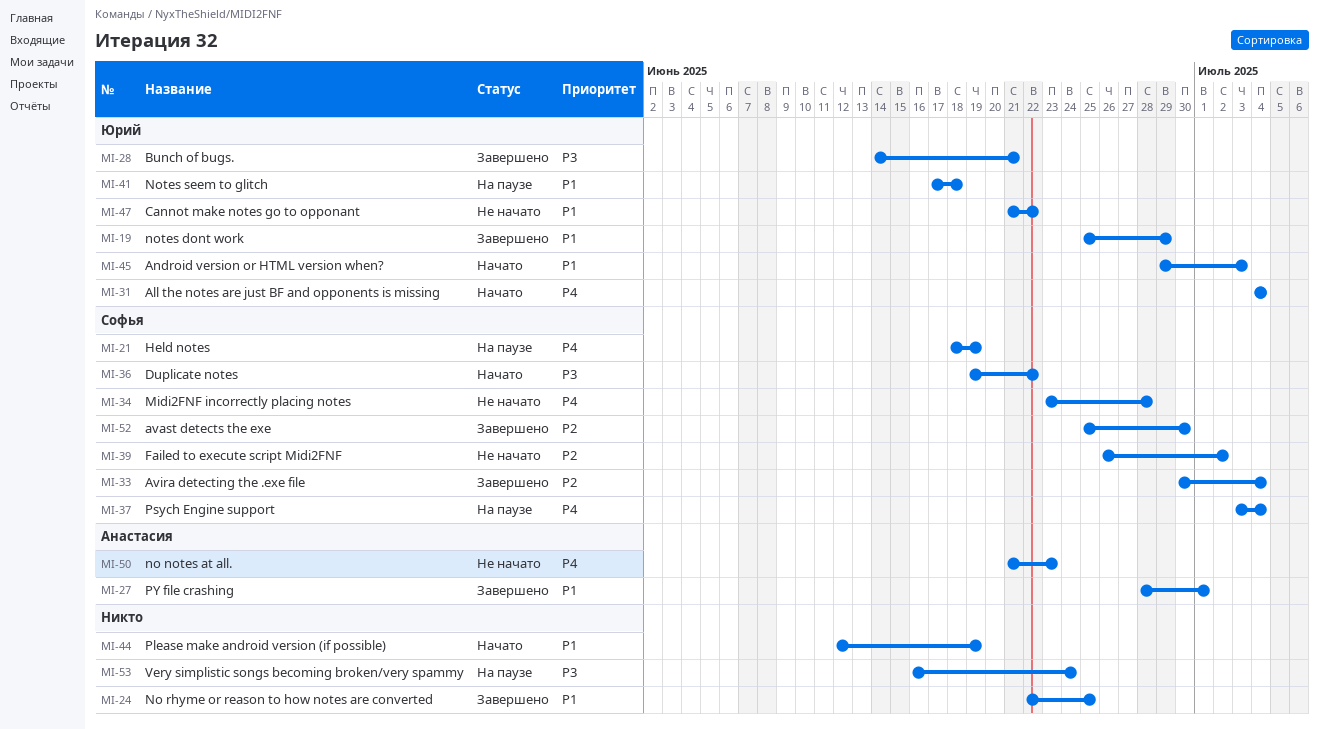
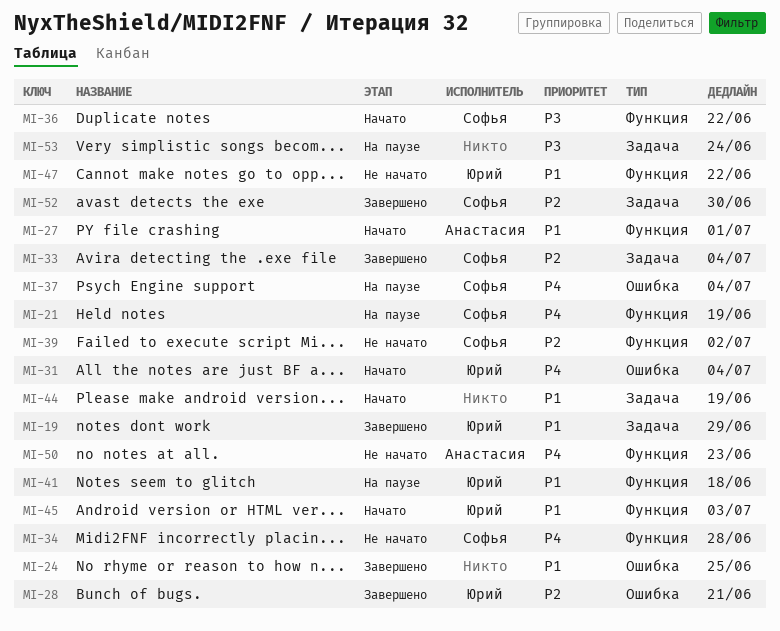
MI-27, status: Завершено -> Начато
MI-28, priority: P3 -> P2

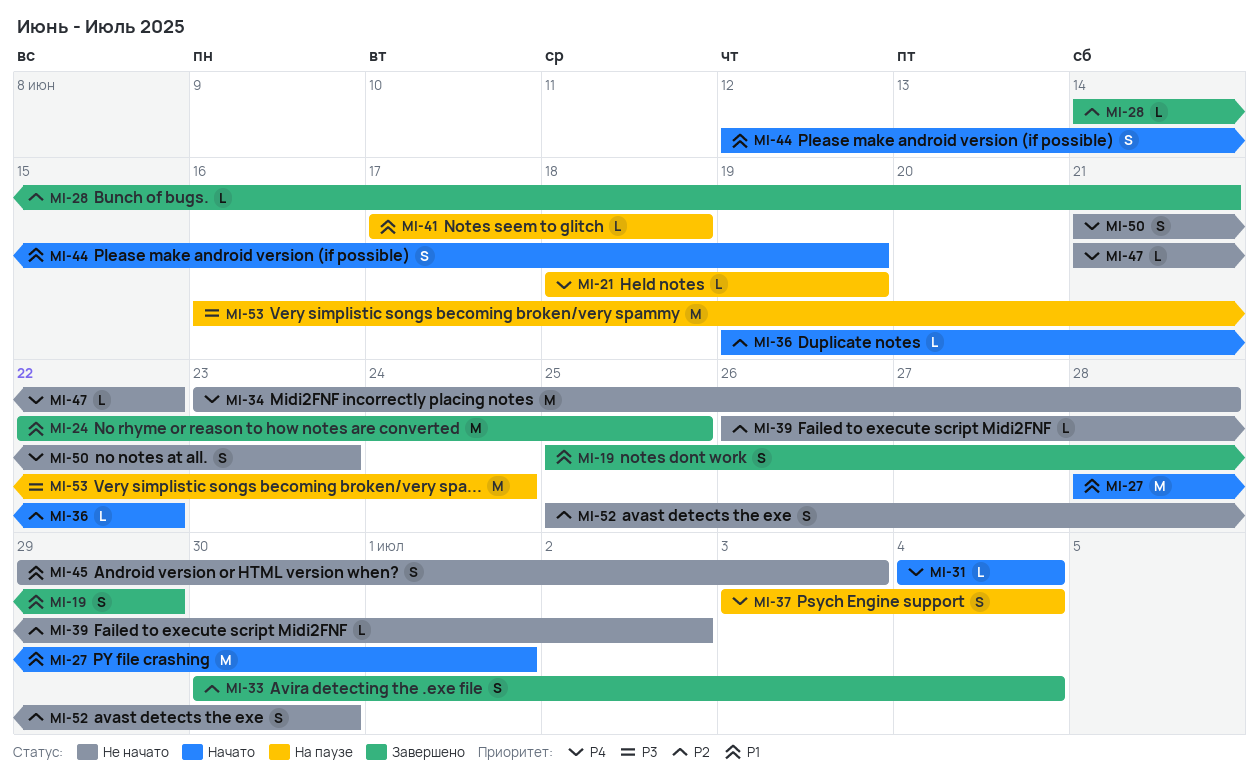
MI-36, priority: P3 -> P2
MI-45, status: Начато -> Не начато
MI-47, priority: P1 -> P4
MI-52, status: Завершено -> Не начато

